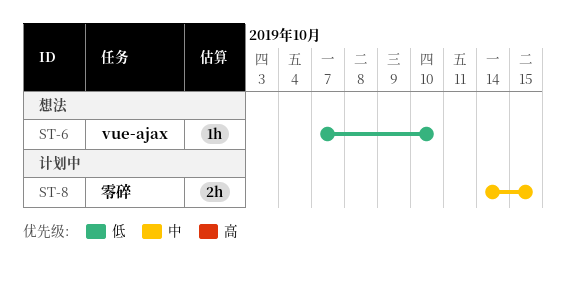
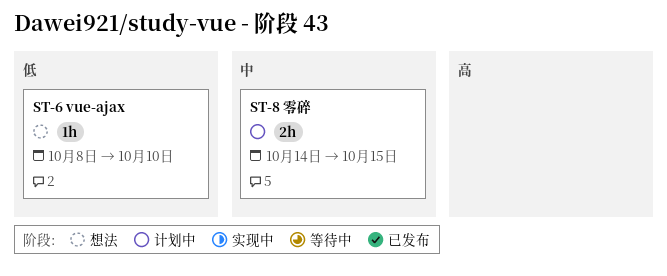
ST-6, start: Oct 7 -> Oct 8

